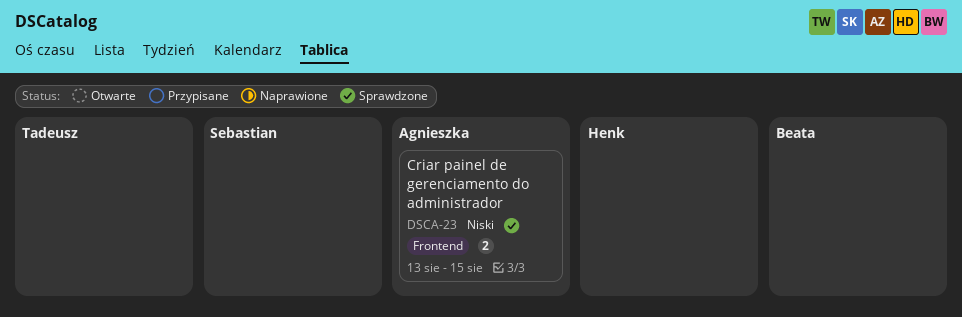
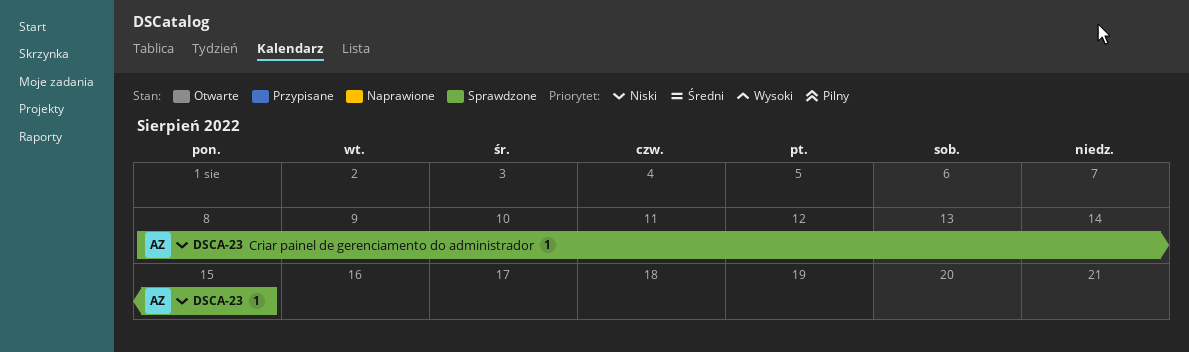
DSCA-23, estimate: 2 -> 1
DSCA-23, start: Aug 13 -> Aug 8

